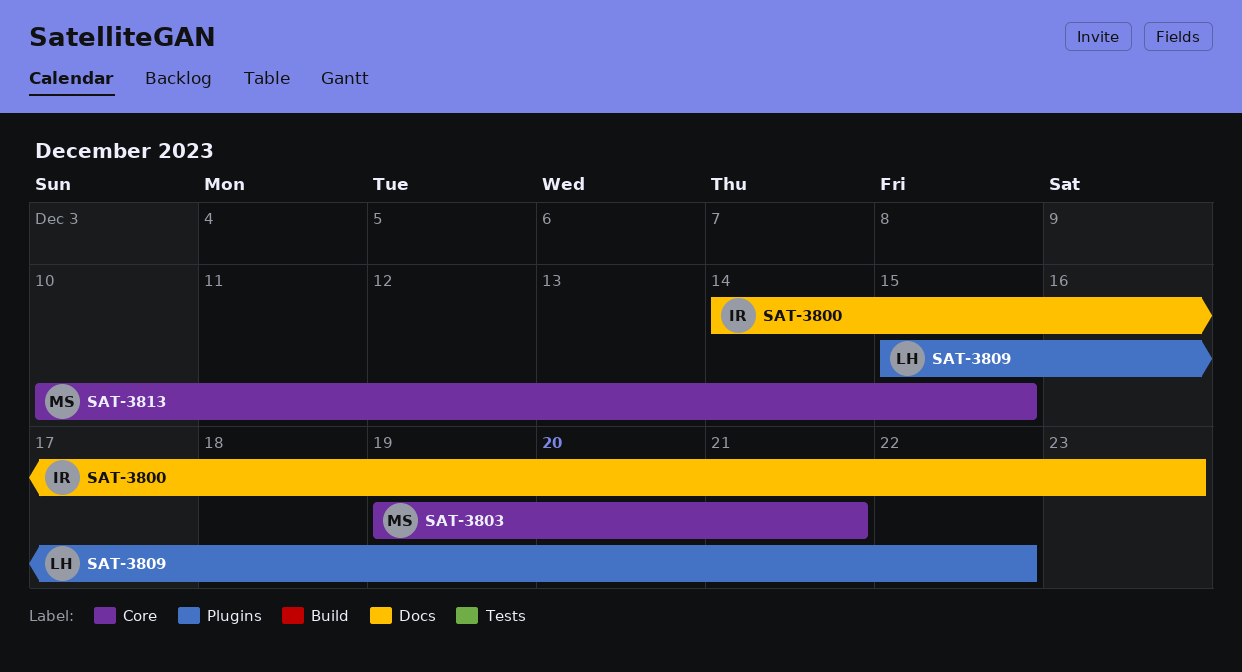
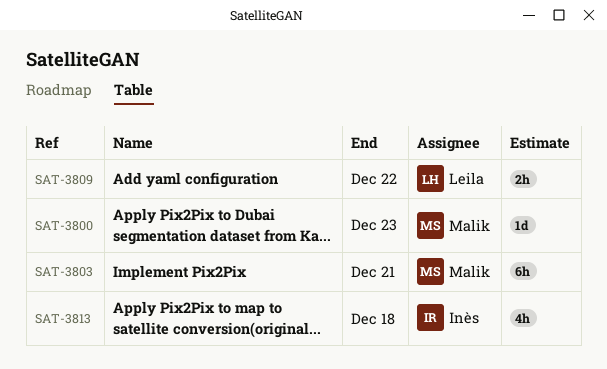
SAT-3800, owner: Inès -> Malik
SAT-3813, owner: Malik -> Inès
SAT-3813, due: Dec 15 -> Dec 18

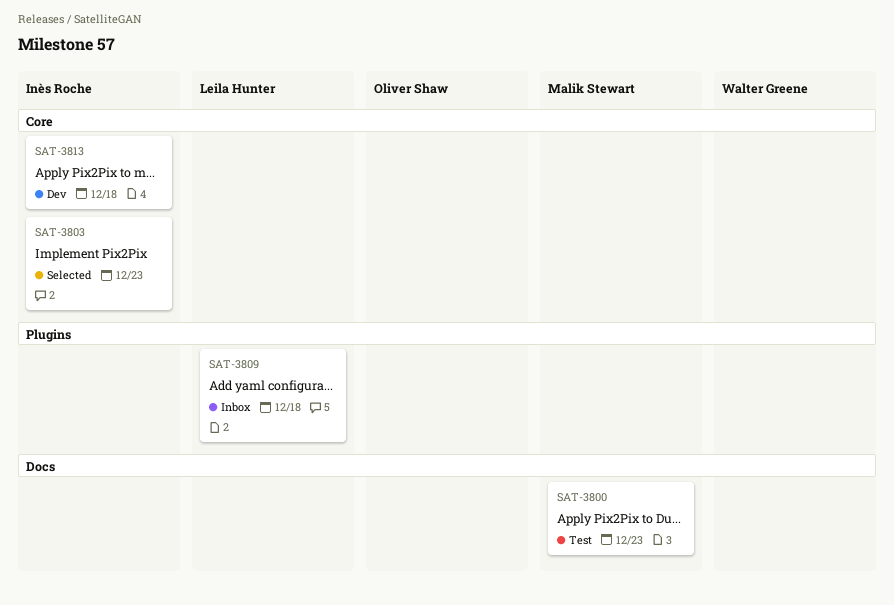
SAT-3803, owner: Malik Stewart -> Inès Roche
SAT-3803, due: Dec 21 -> Dec 23
SAT-3809, due: Dec 22 -> Dec 18

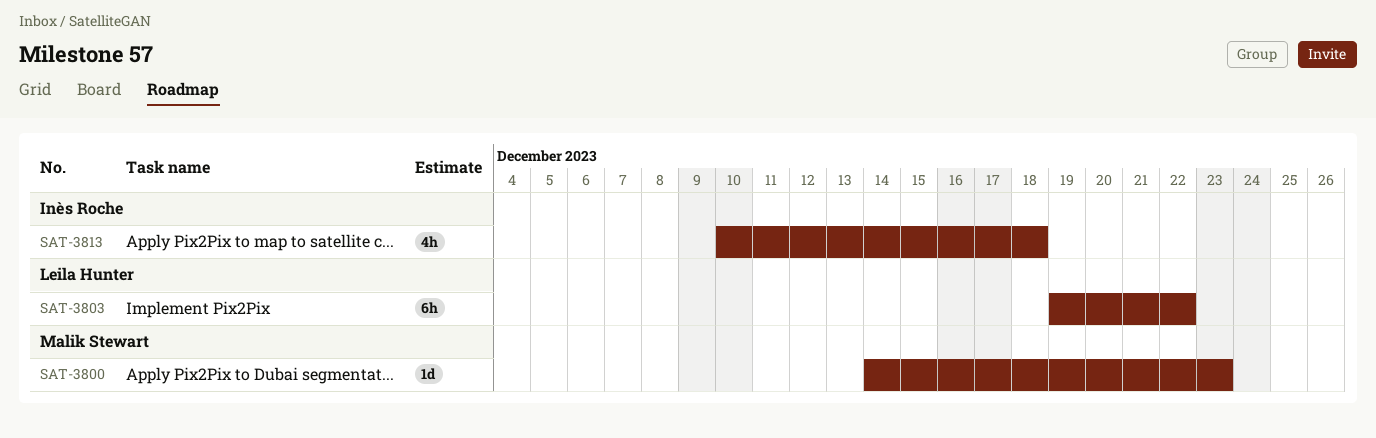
SAT-3803, owner: Inès Roche -> Leila Hunter
SAT-3803, due: Dec 23 -> Dec 22
SAT-3809: present -> none

